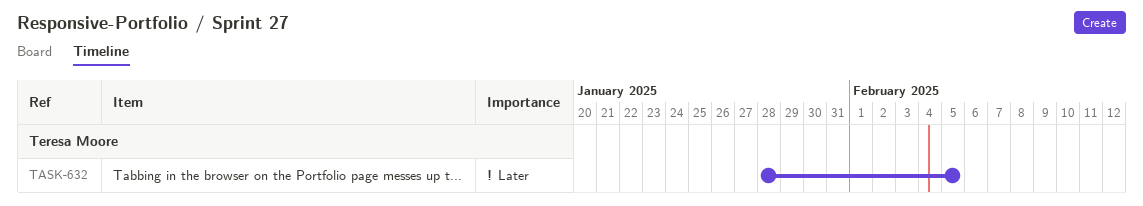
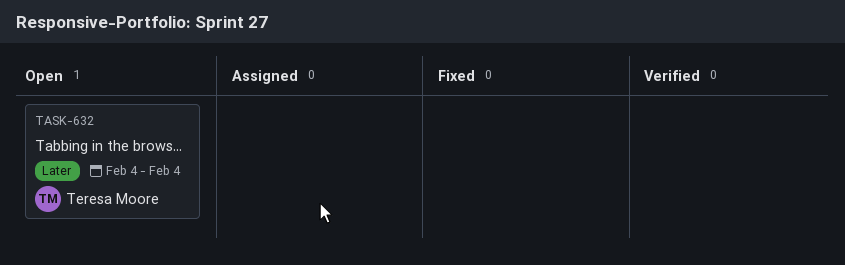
TASK-632, start: Jan 28 -> Feb 4
TASK-632, due: Feb 5 -> Feb 4

